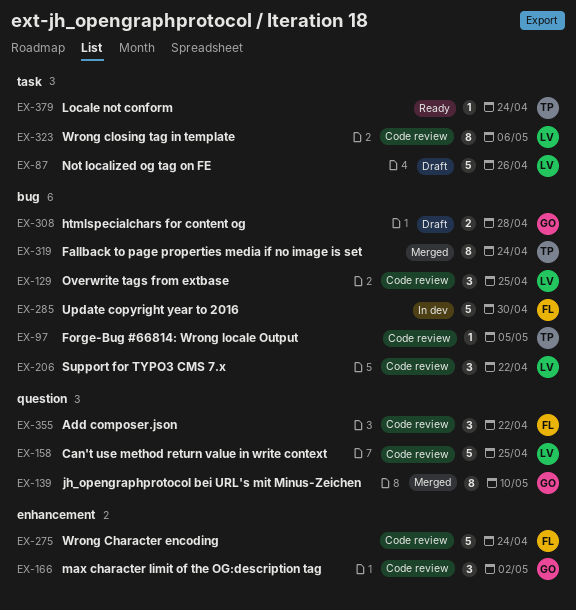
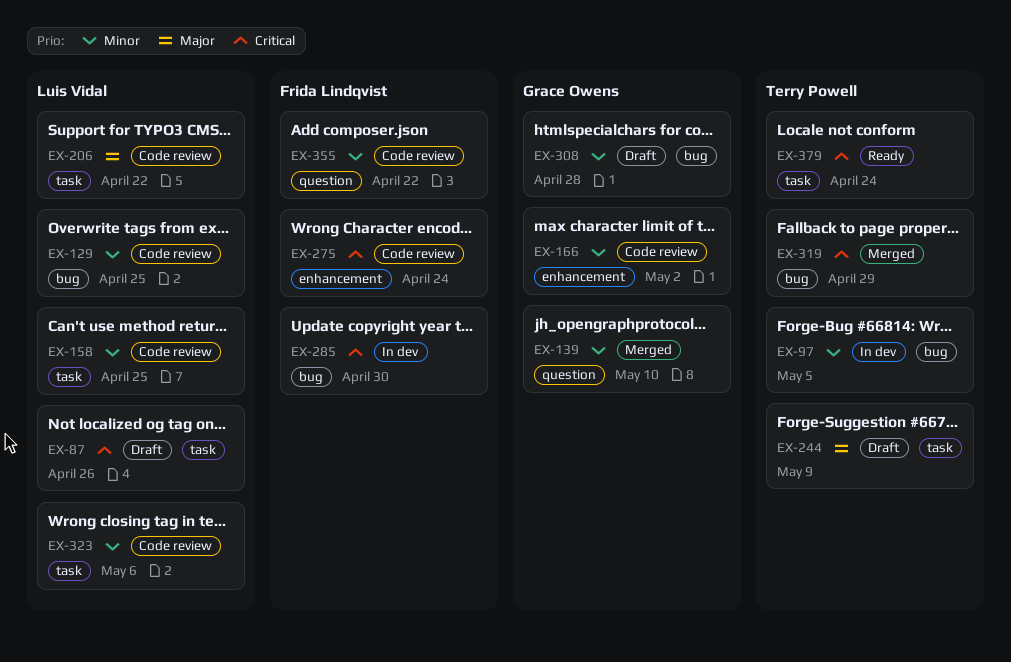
EX-97, status: Code review -> In dev
EX-158, label: question -> task
EX-206, label: bug -> task
EX-244: none -> present
EX-319, due: Apr 24 -> Apr 29

